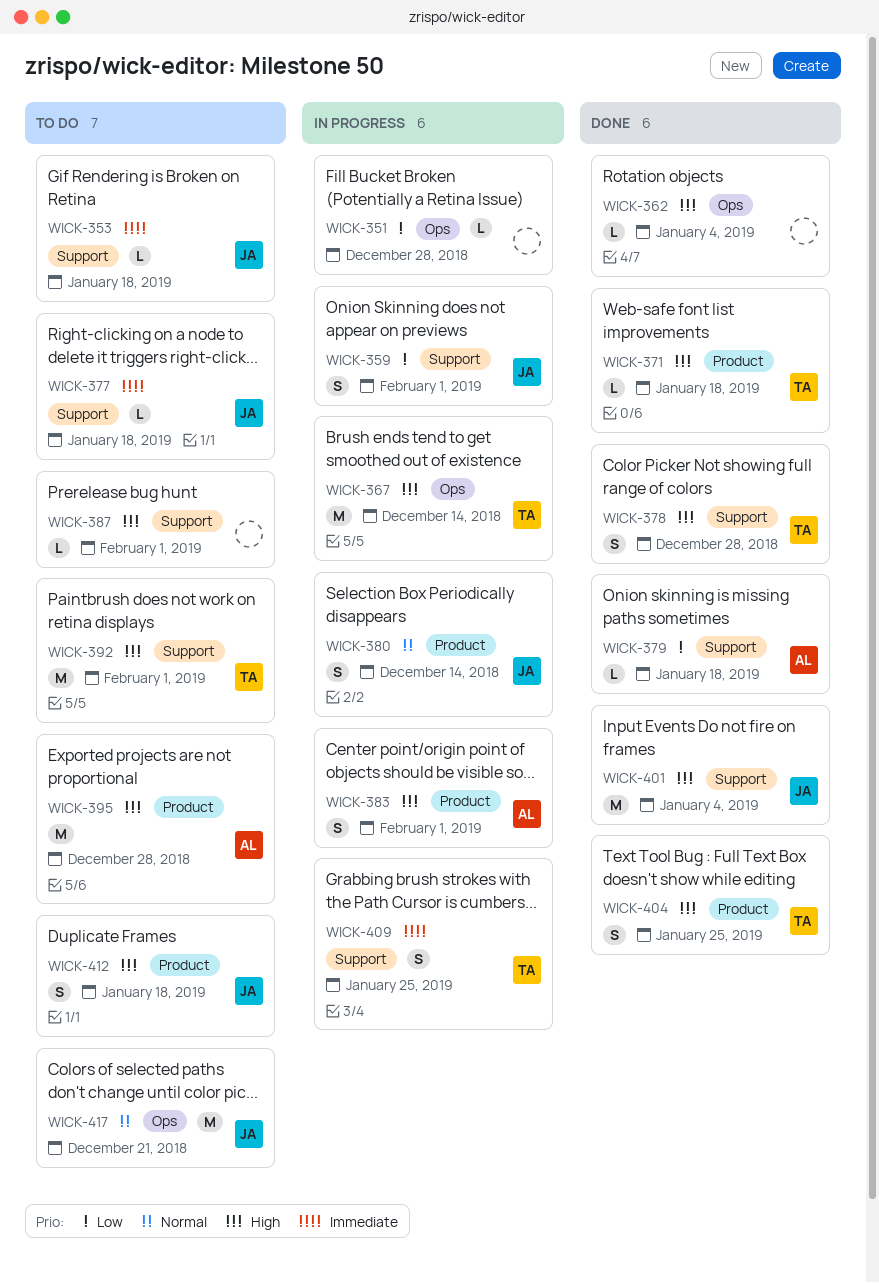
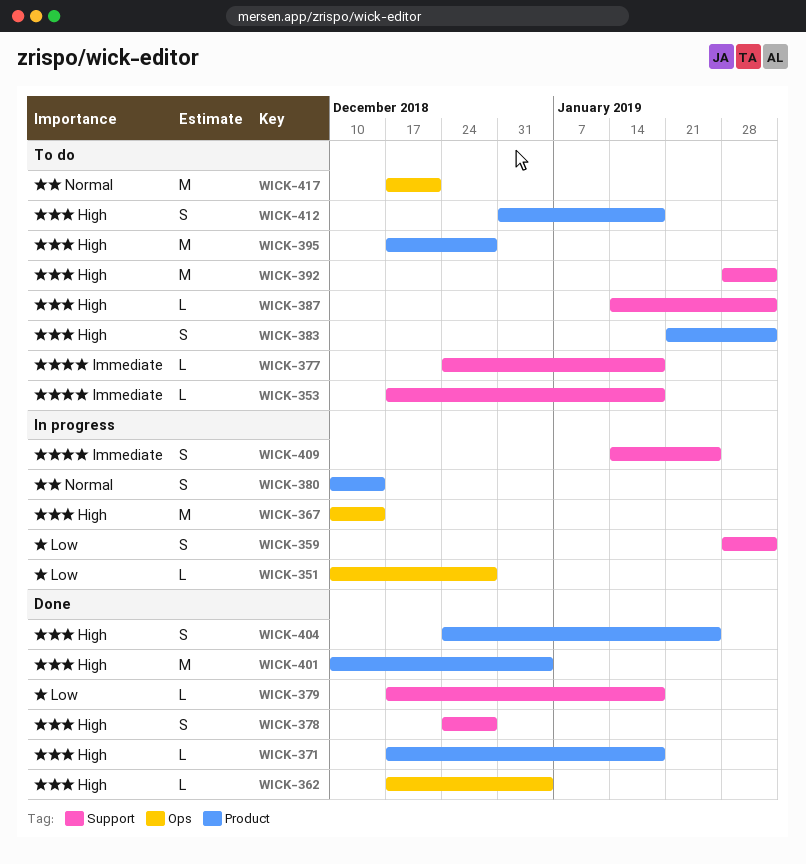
WICK-383, status: In progress -> To do
WICK-401, label: Support -> Product

